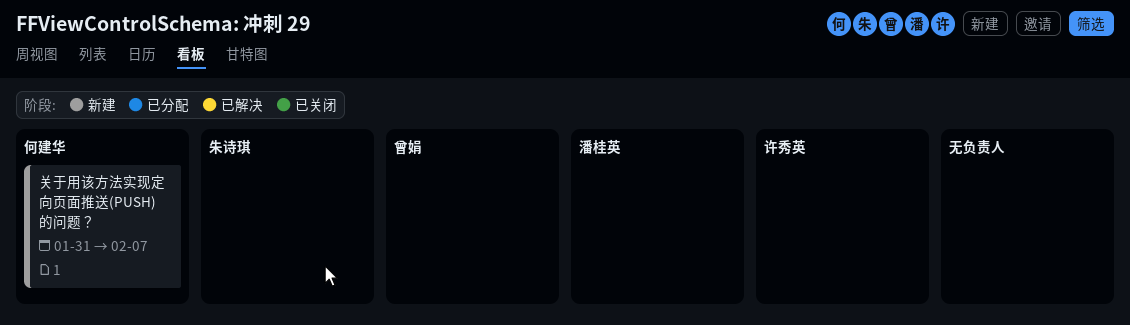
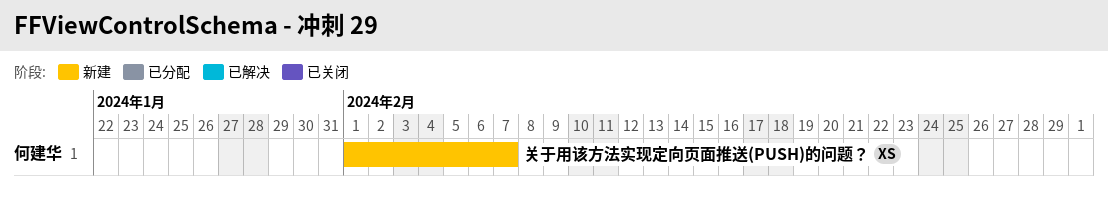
关于用该方法实现定向页面推送(PUSH)的问题？, start: Jan 31 -> Feb 1

